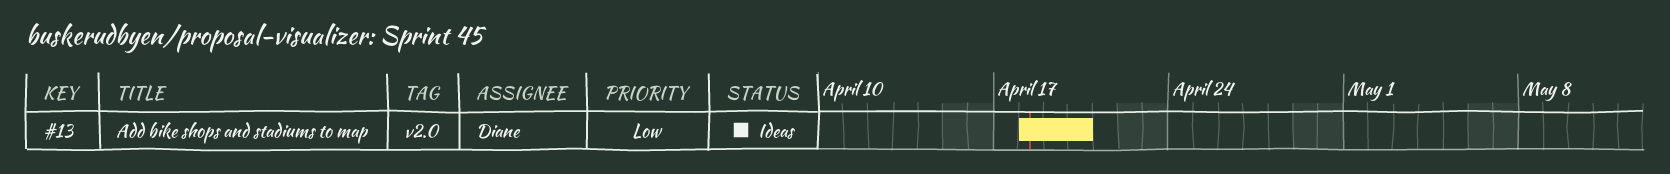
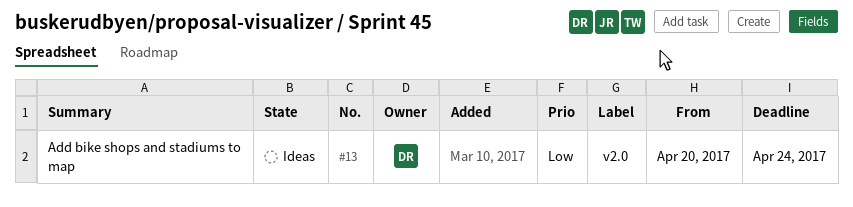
#13, start: Apr 18 -> Apr 20
#13, due: Apr 20 -> Apr 24

